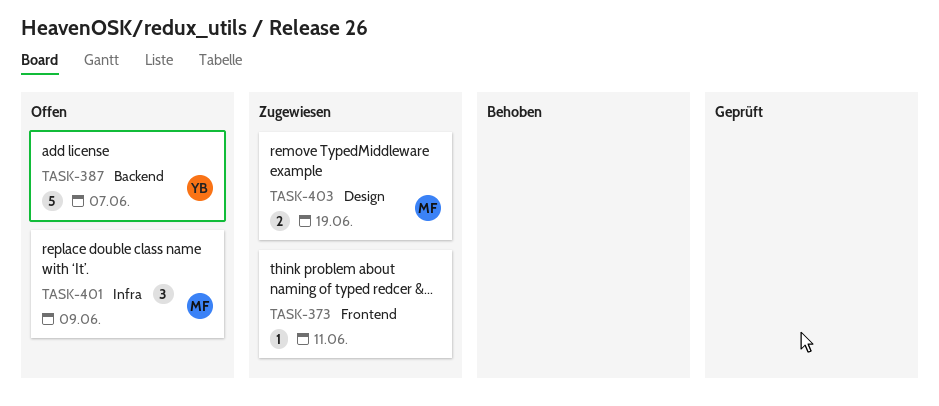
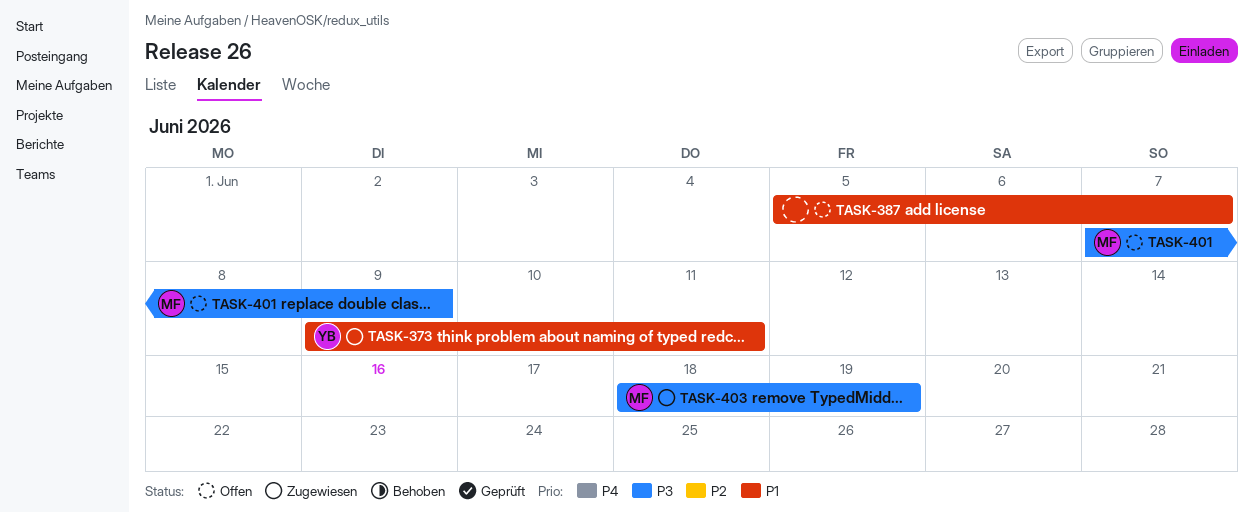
TASK-373, owner: none -> YB
TASK-387, owner: YB -> none

